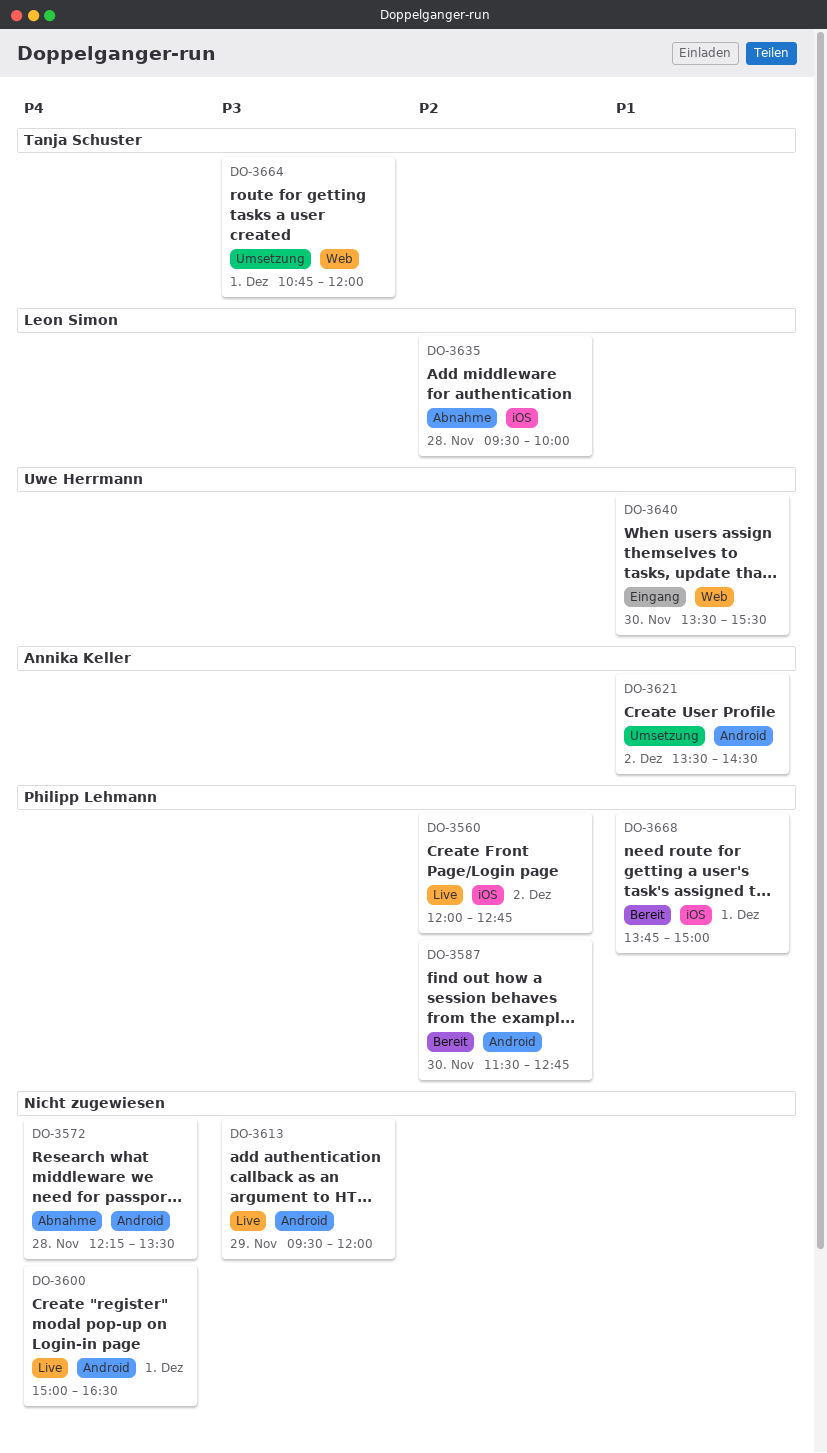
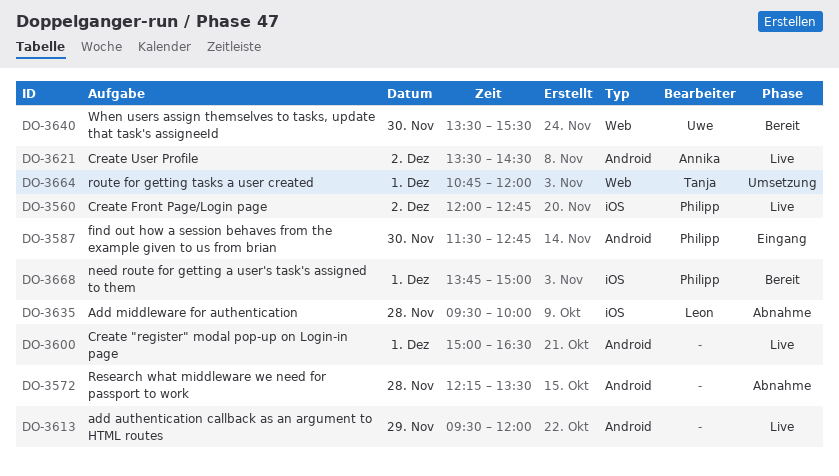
DO-3587, status: Bereit -> Eingang
DO-3621, status: Umsetzung -> Live
DO-3640, status: Eingang -> Bereit

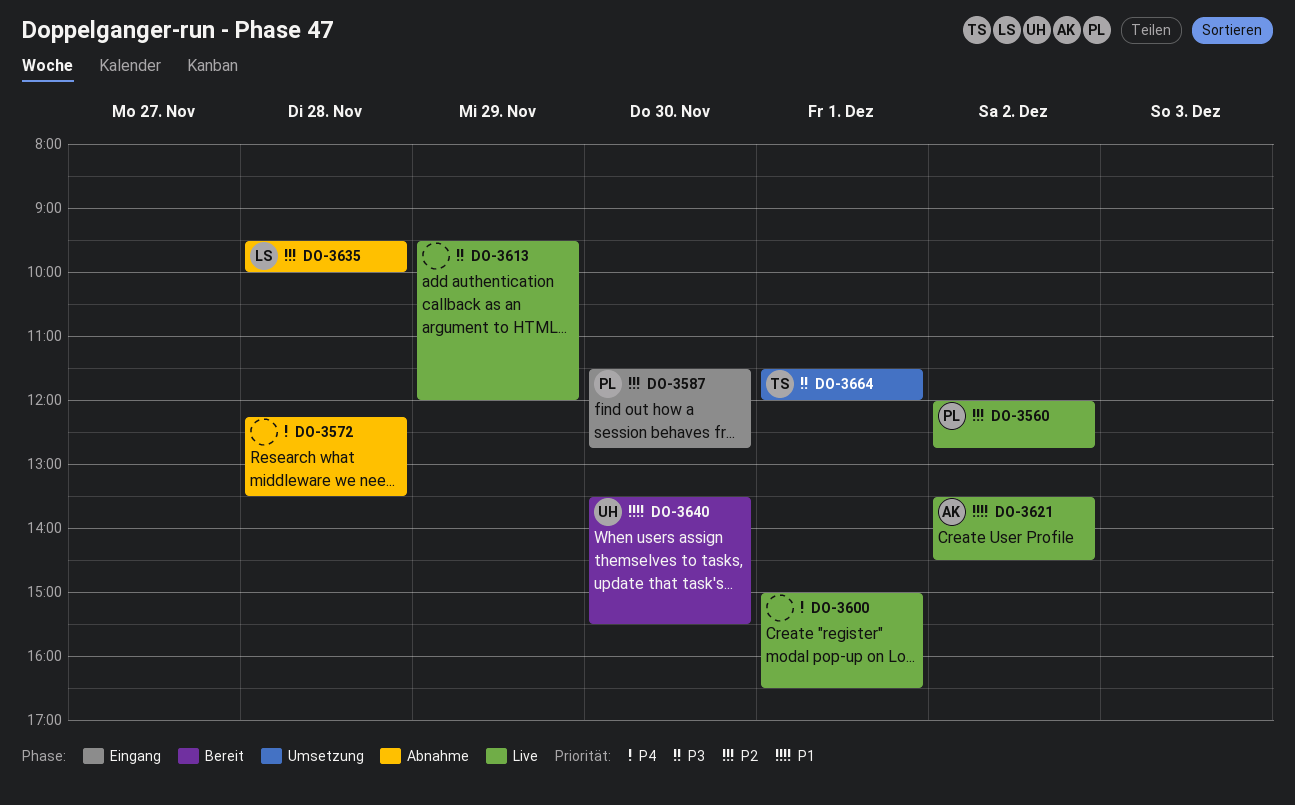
DO-3664, begins: 10:45 -> 11:30
DO-3668: present -> none

